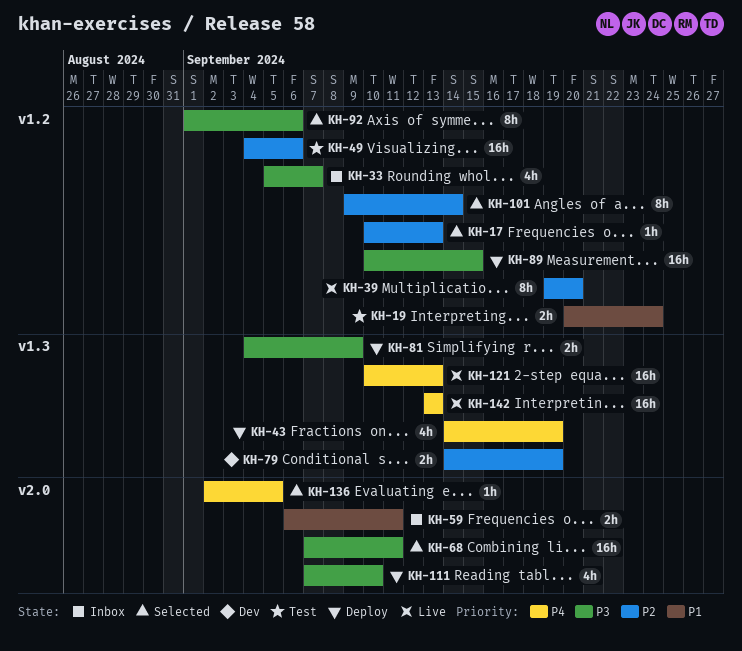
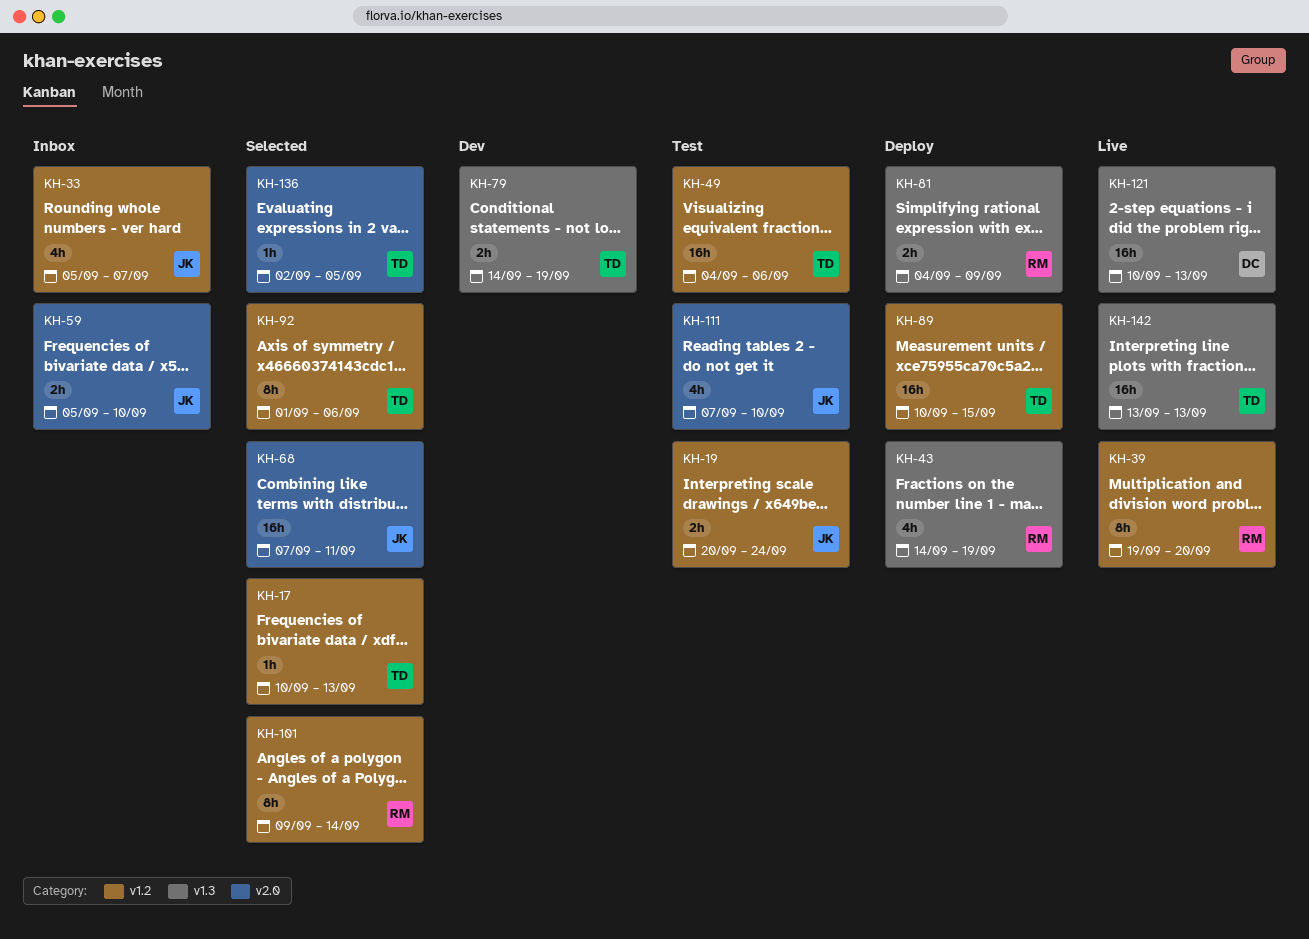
KH-59, start: Sep 6 -> Sep 5
KH-59, due: Sep 11 -> Sep 10
KH-111, status: Deploy -> Test

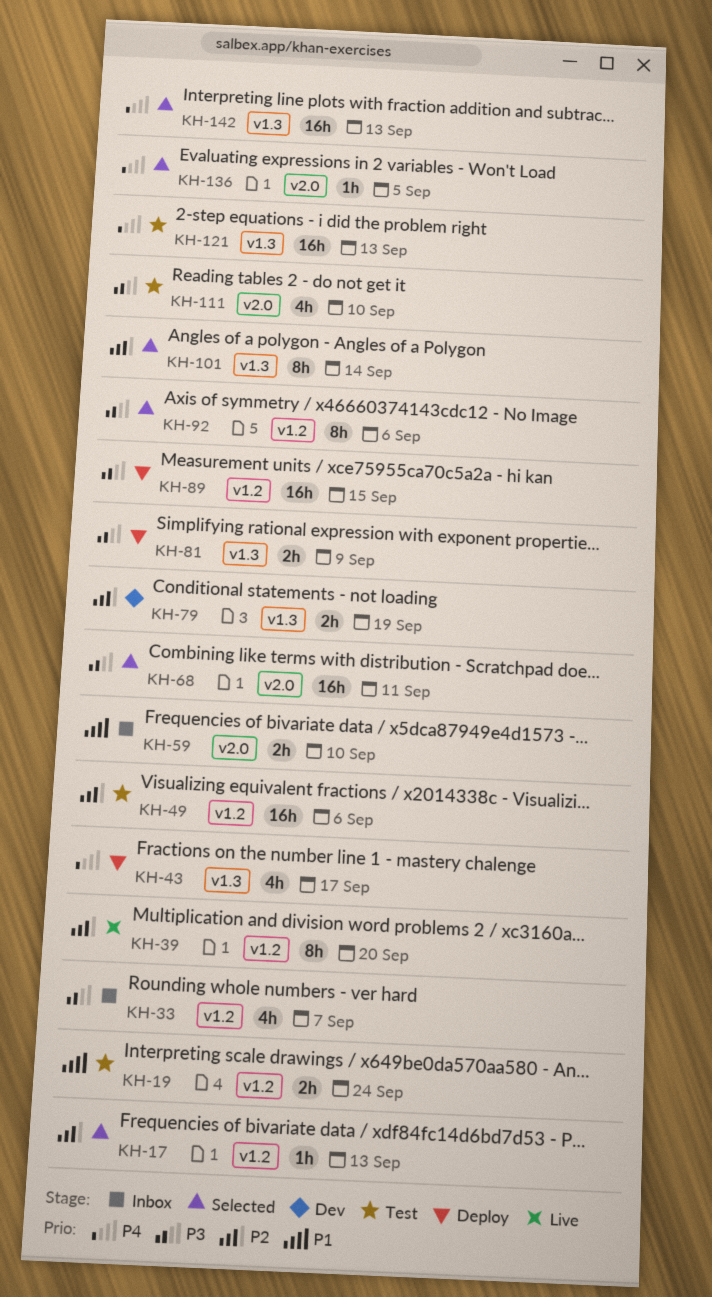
KH-43, due: Sep 19 -> Sep 17
KH-101, label: v1.2 -> v1.3
KH-121, status: Live -> Test
KH-142, status: Live -> Selected

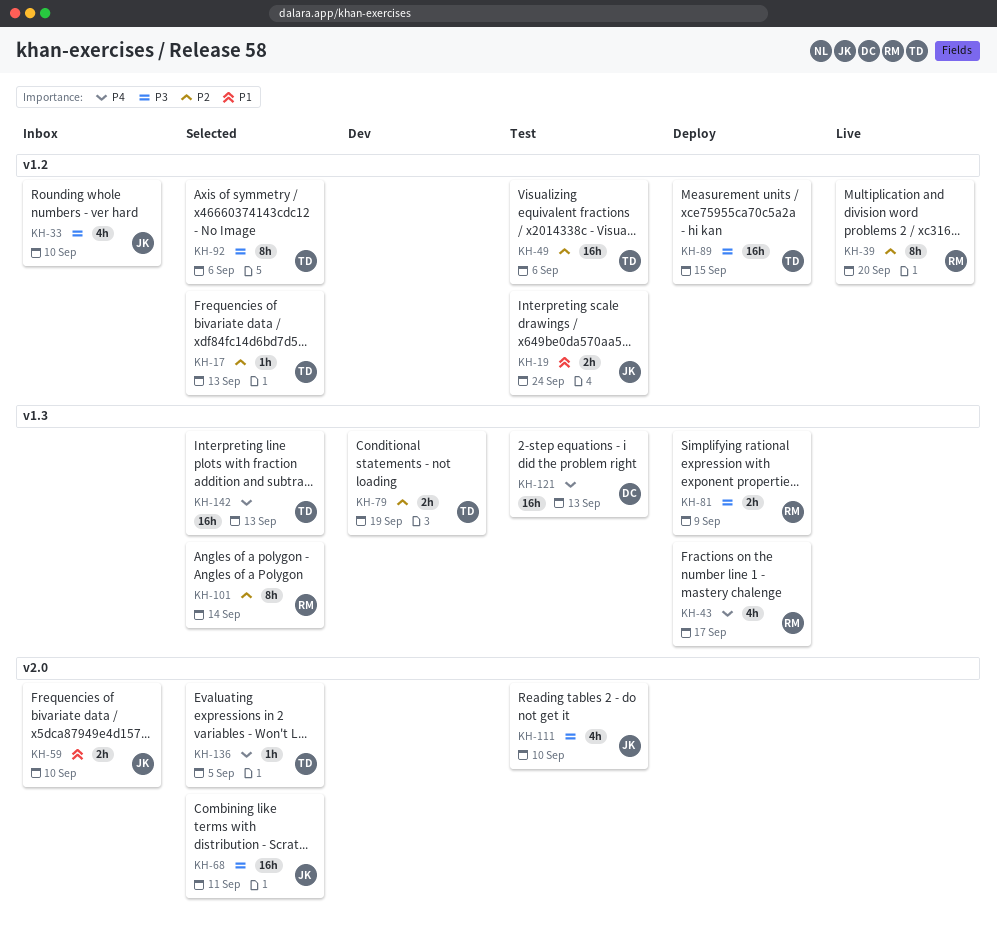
KH-33, due: Sep 7 -> Sep 10

